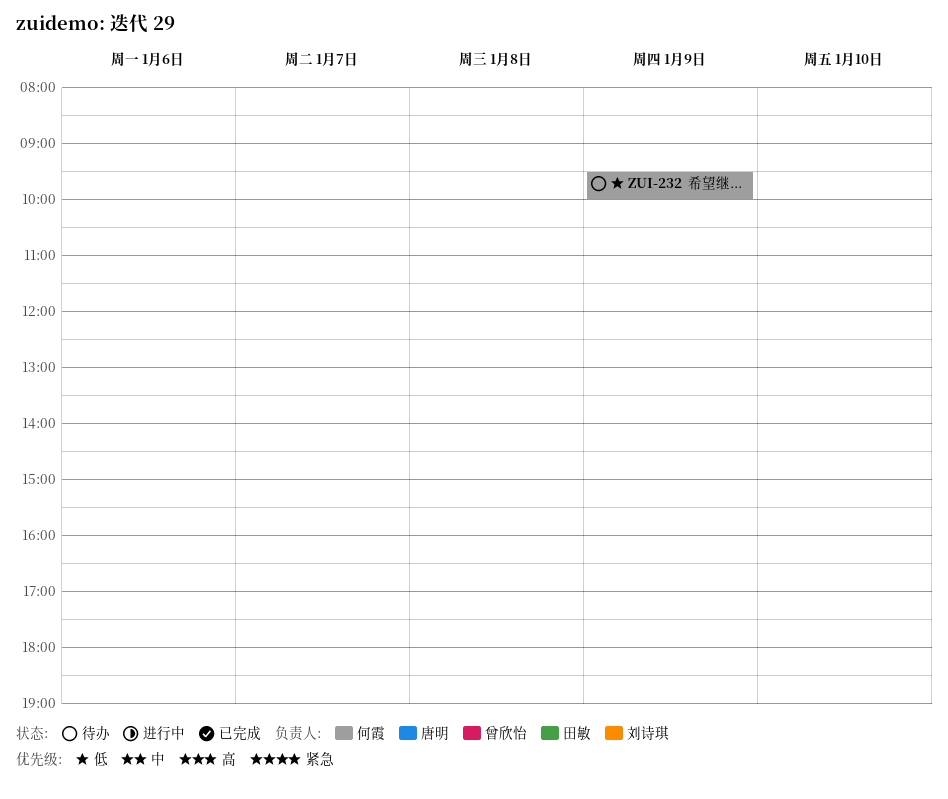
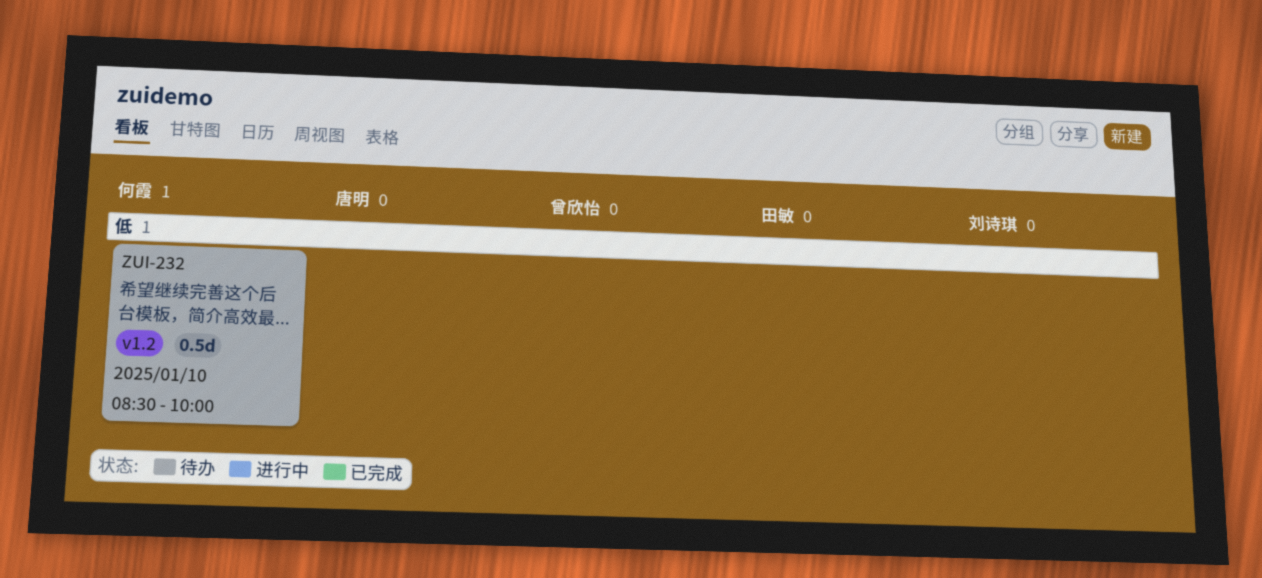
ZUI-232, day: Jan 9 -> Jan 10
ZUI-232, begins: 09:30 -> 08:30

